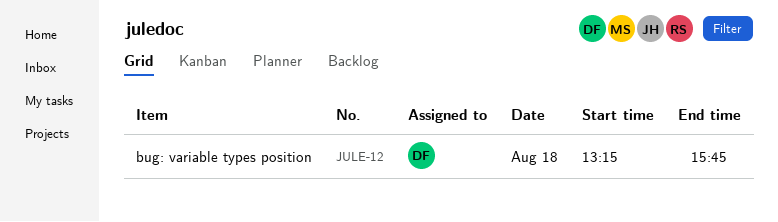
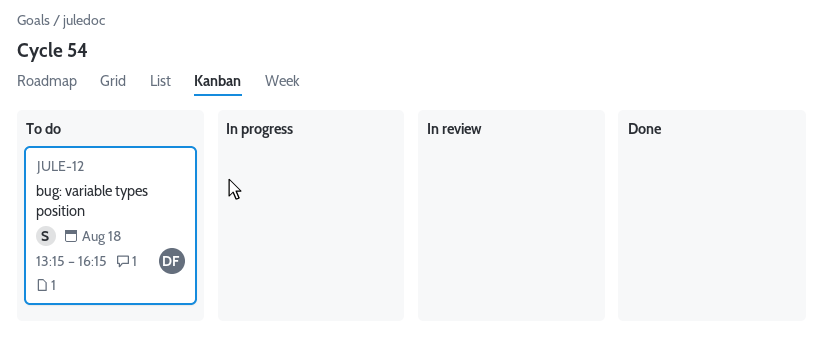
JULE-12, ends: 15:45 -> 16:15

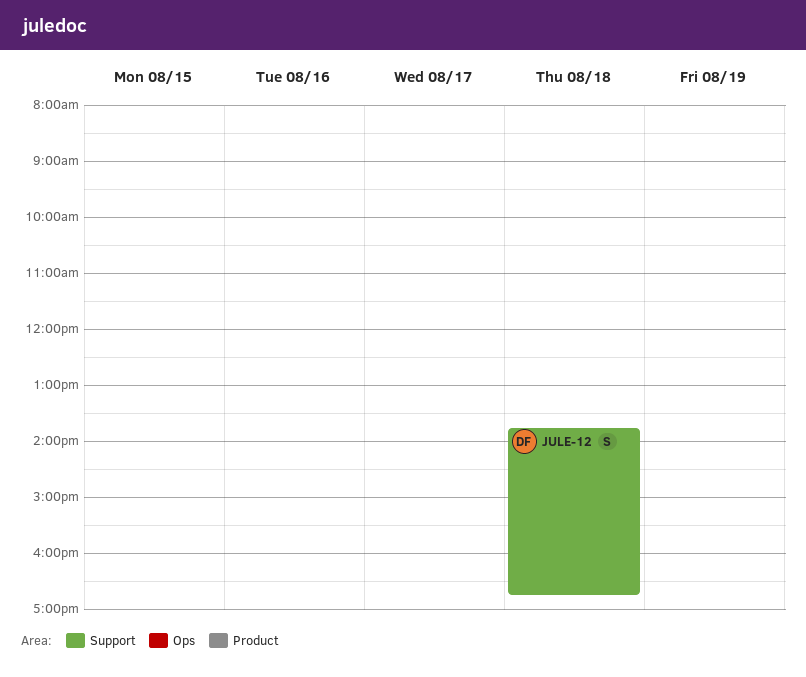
JULE-12, begins: 13:15 -> 13:45
JULE-12, ends: 16:15 -> 16:45

